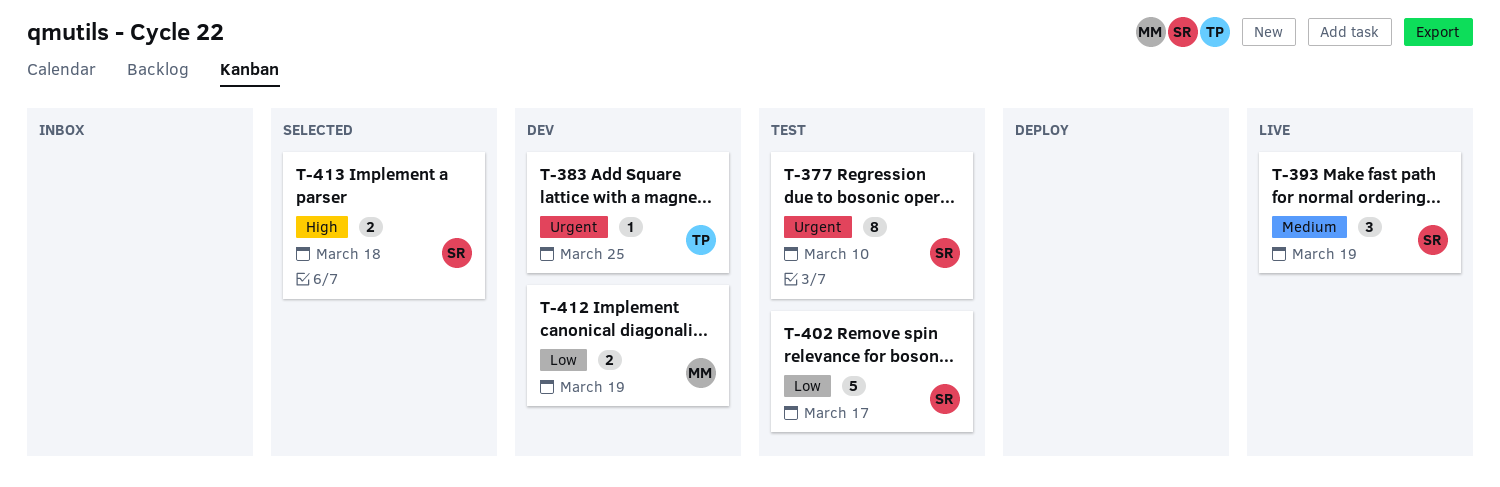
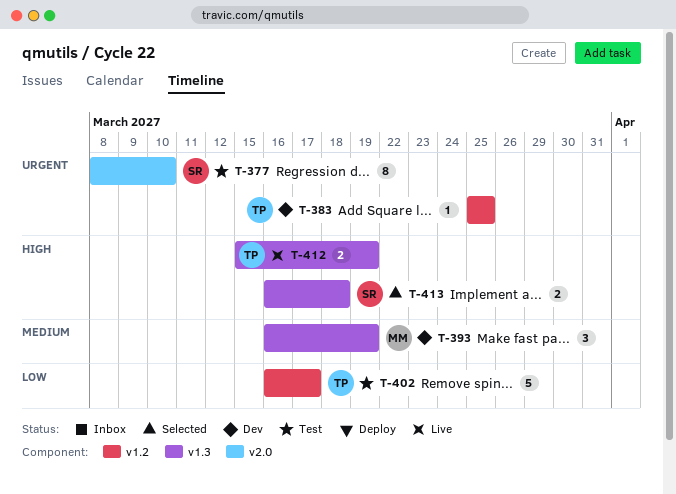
T-393, status: Live -> Dev
T-393, owner: SR -> MM
T-402, owner: SR -> TP
T-412, status: Dev -> Live
T-412, owner: MM -> TP
T-412, priority: Low -> High

